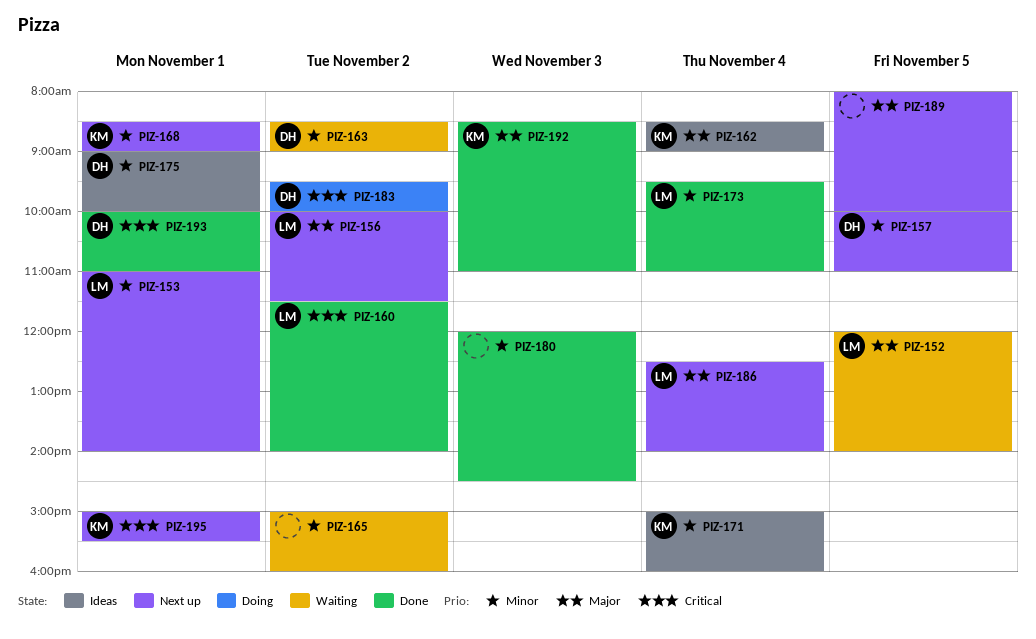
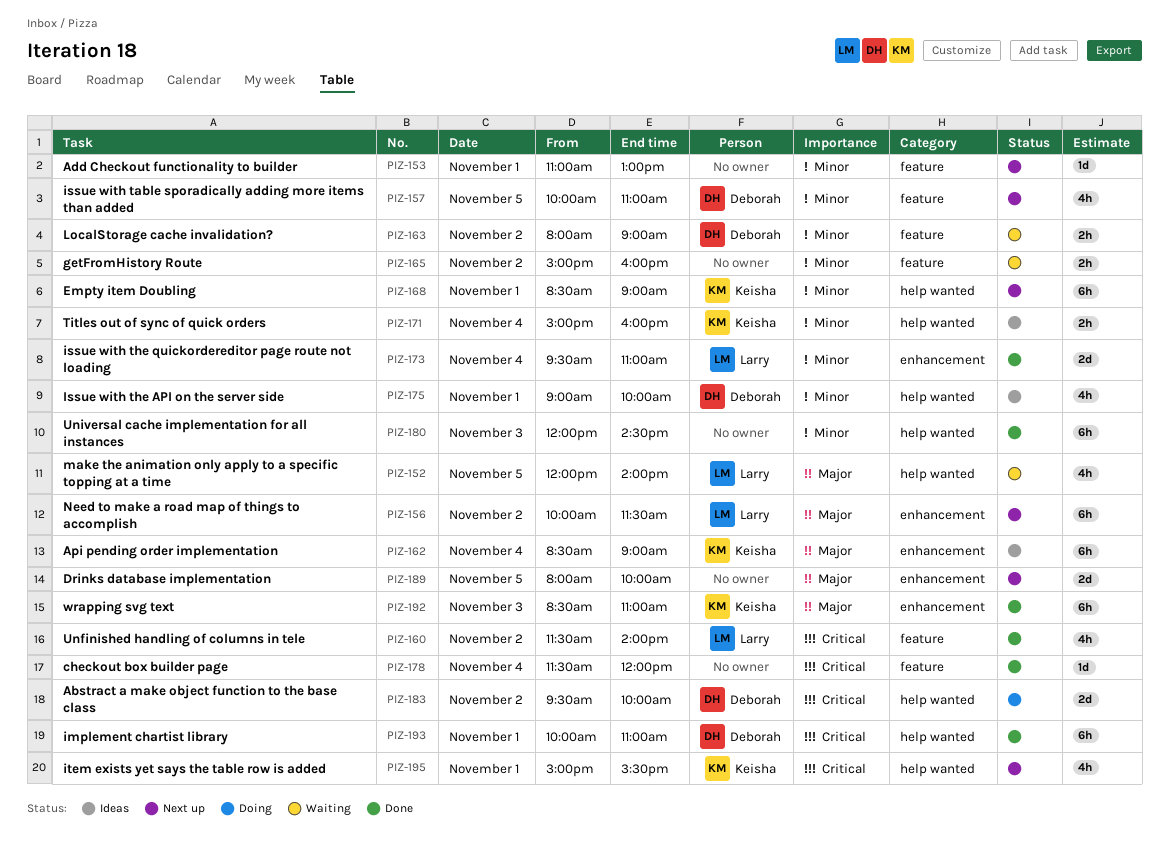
PIZ-153, owner: Larry -> none
PIZ-153, ends: 14:00 -> 13:00
PIZ-163, begins: 08:30 -> 08:00
PIZ-178: none -> present
PIZ-186: present -> none

